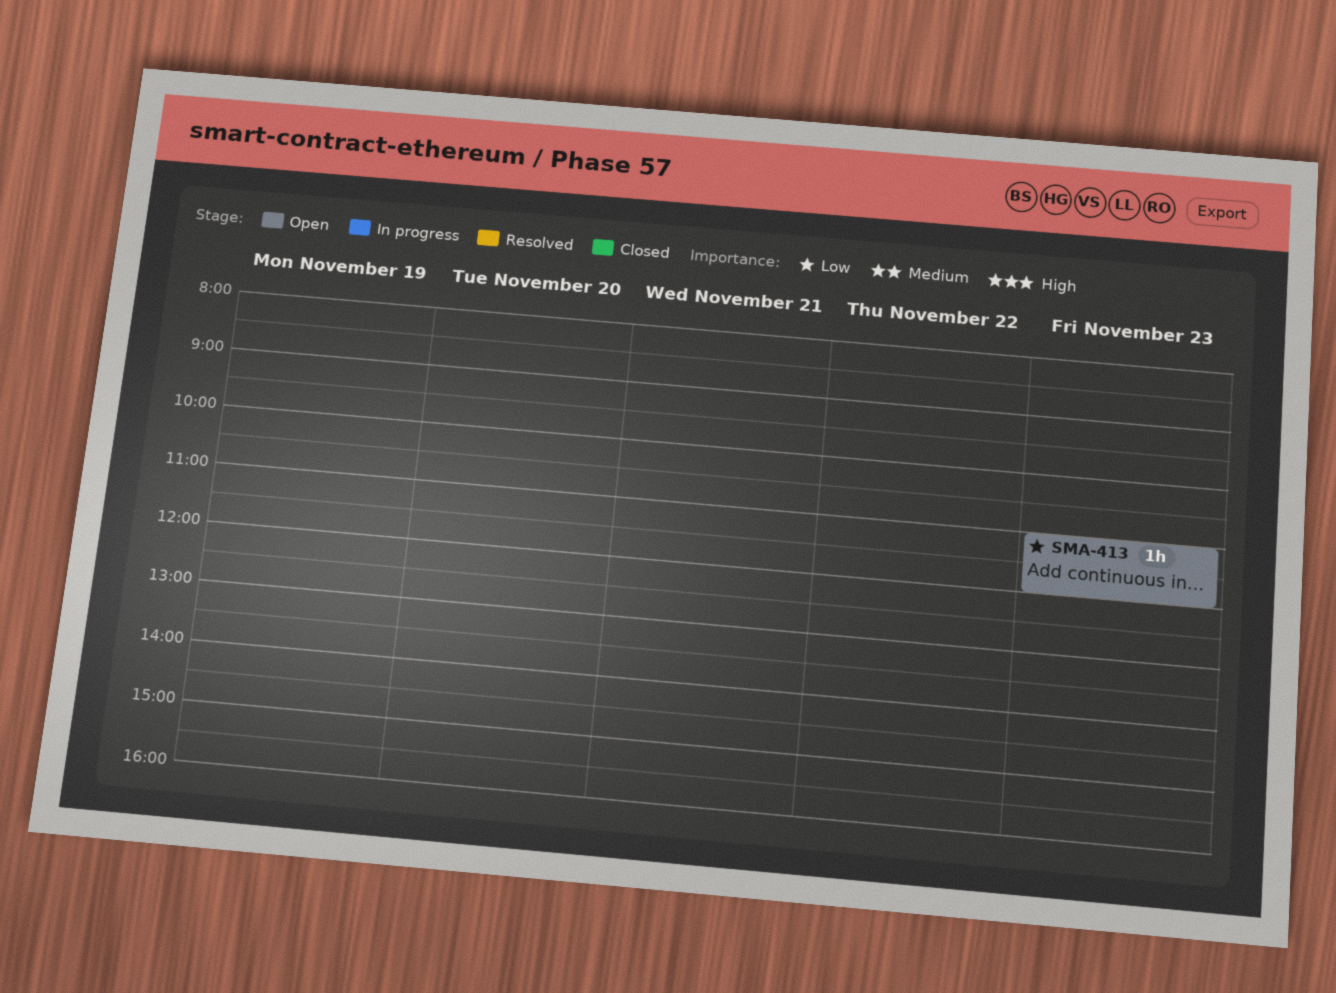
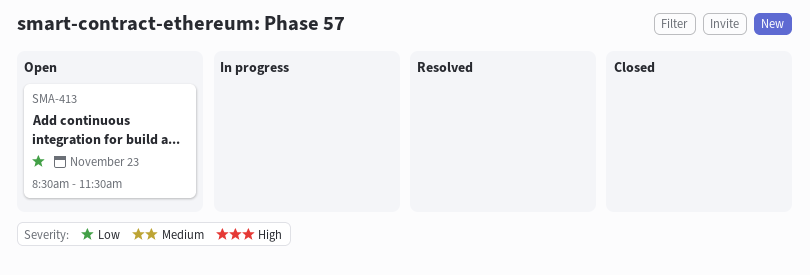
SMA-413, begins: 11:00 -> 08:30
SMA-413, ends: 12:00 -> 11:30

